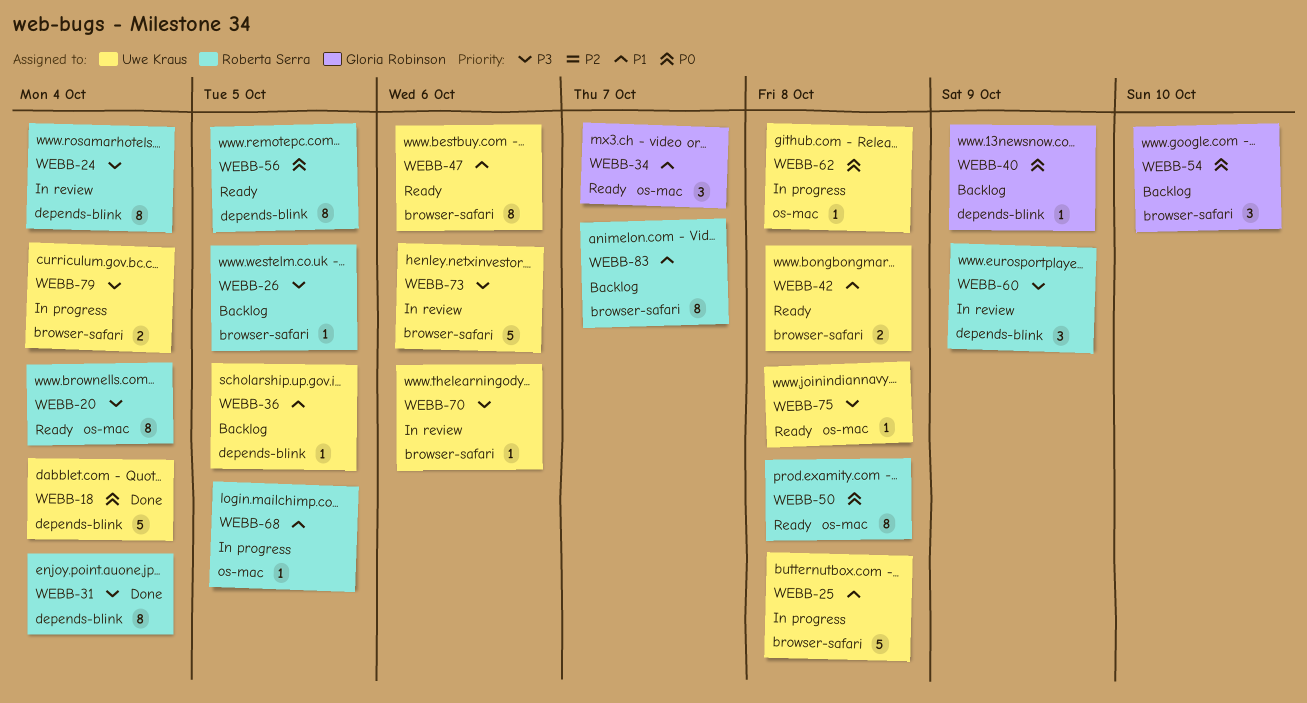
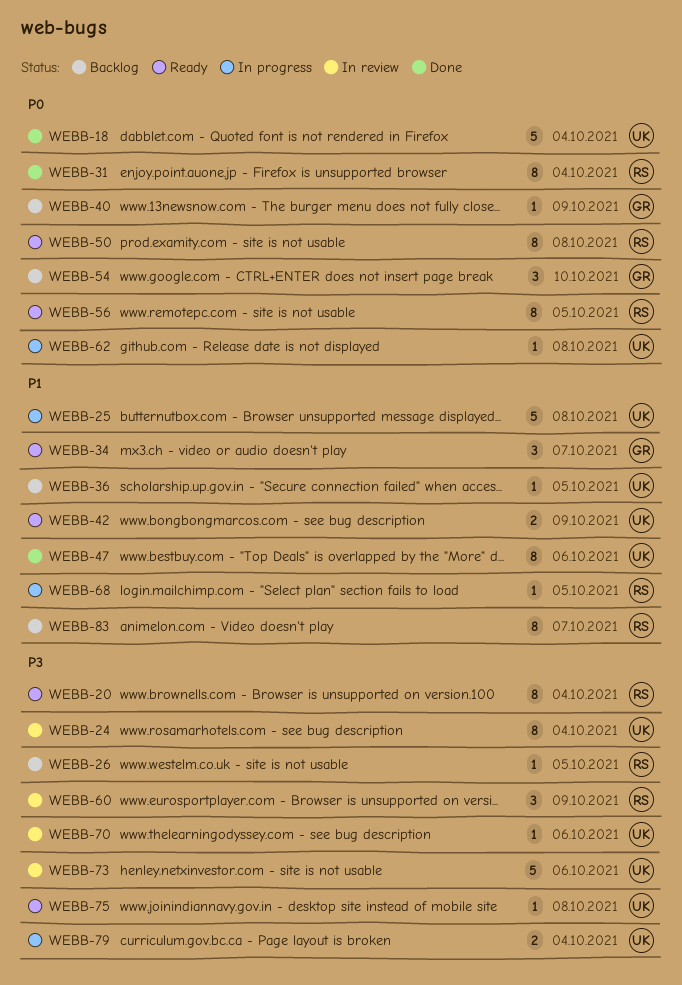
WEBB-24, owner: Roberta Serra -> Uwe Kraus
WEBB-31, priority: P3 -> P0
WEBB-42, due: Oct 8 -> Oct 9
WEBB-47, status: Ready -> Done

